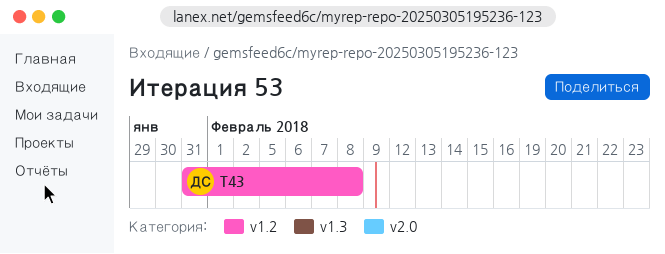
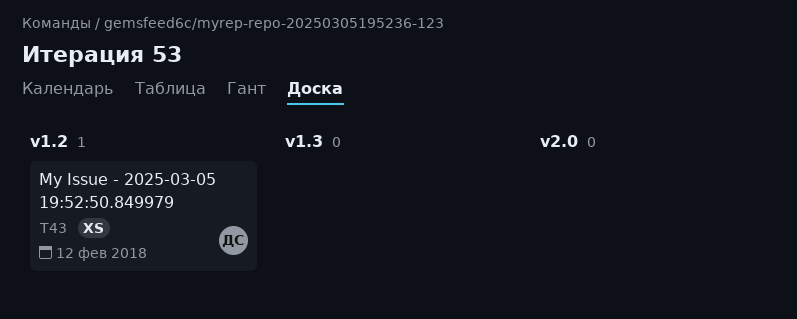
T43, due: Feb 8 -> Feb 12

